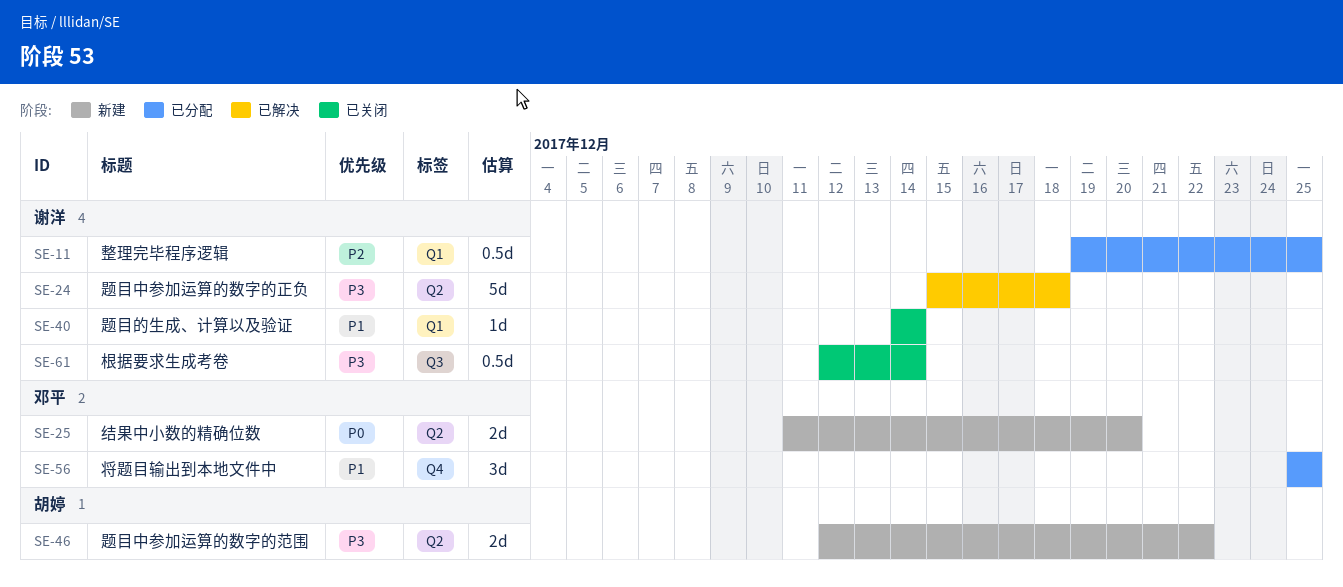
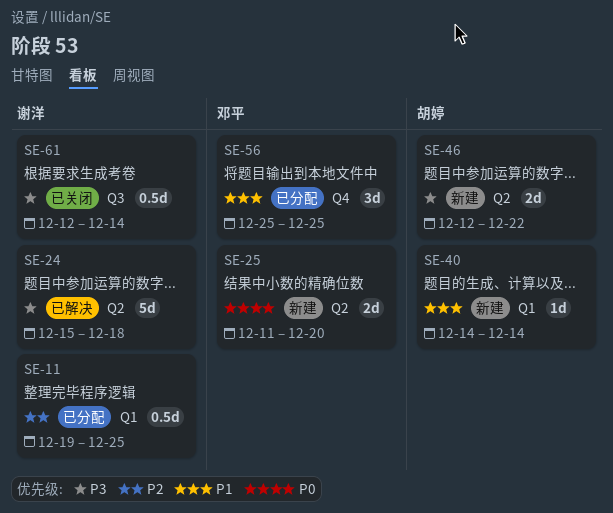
SE-40, status: 已关闭 -> 新建
SE-40, owner: 谢洋 -> 胡婷

